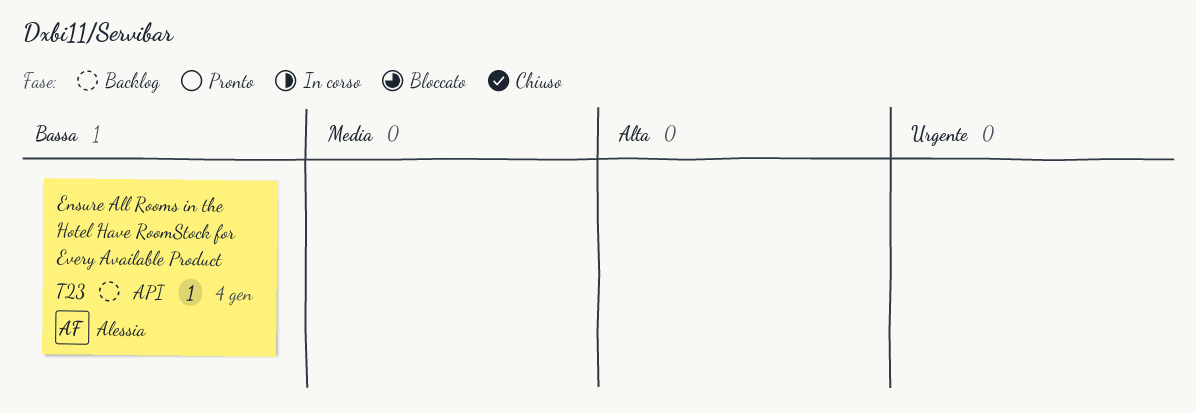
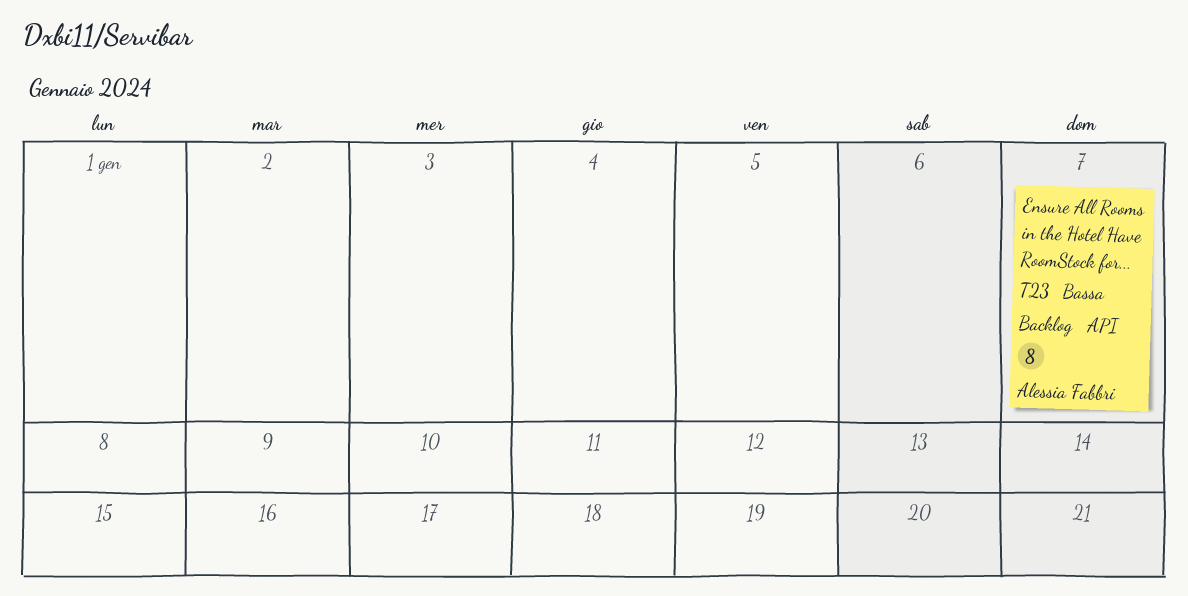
T23, estimate: 1 -> 8
T23, due: Jan 4 -> Jan 7

